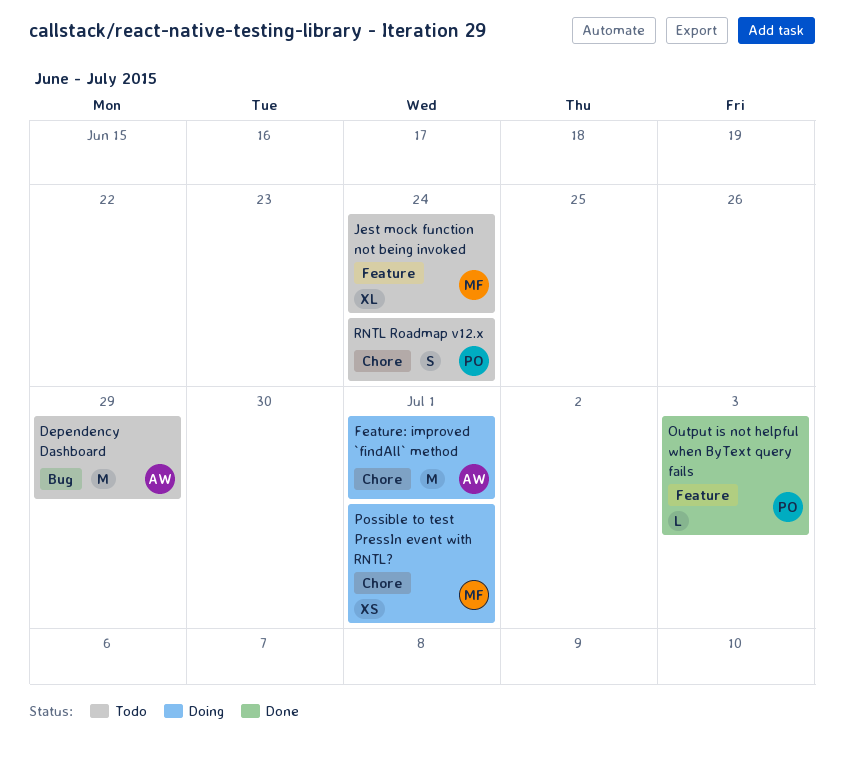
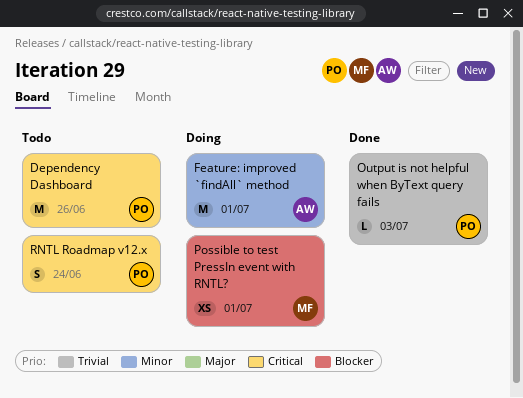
Dependency Dashboard, owner: AW -> PO
Dependency Dashboard, due: Jun 29 -> Jun 26
Jest mock function not being invoked: present -> none

